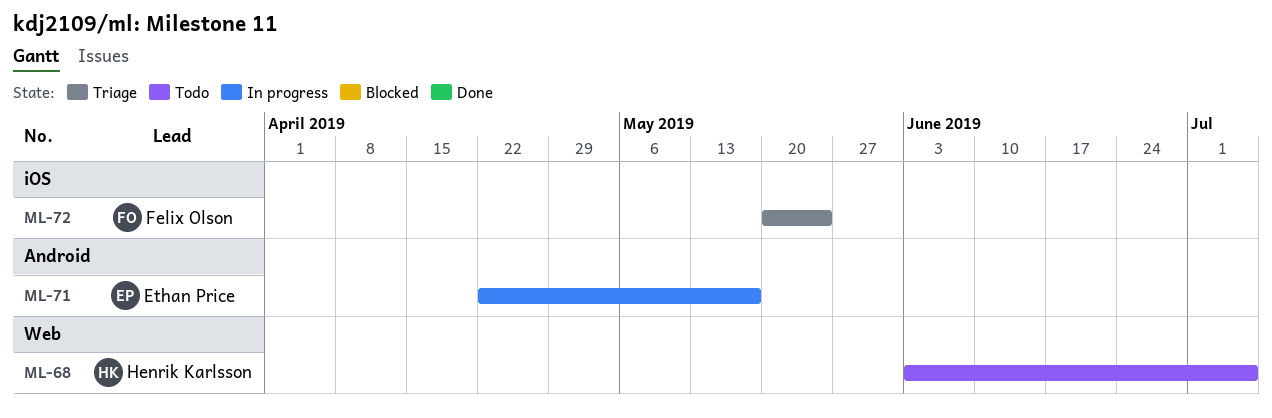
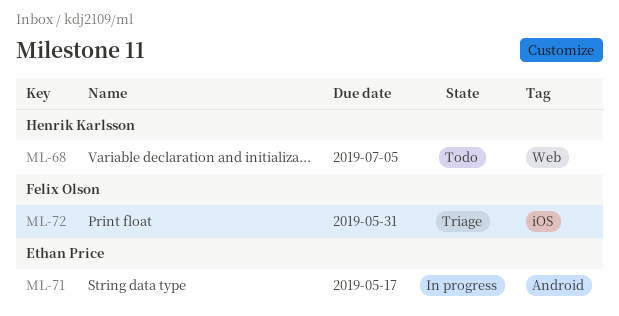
ML-72, due: May 24 -> May 31

